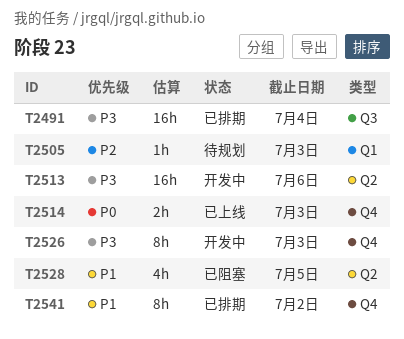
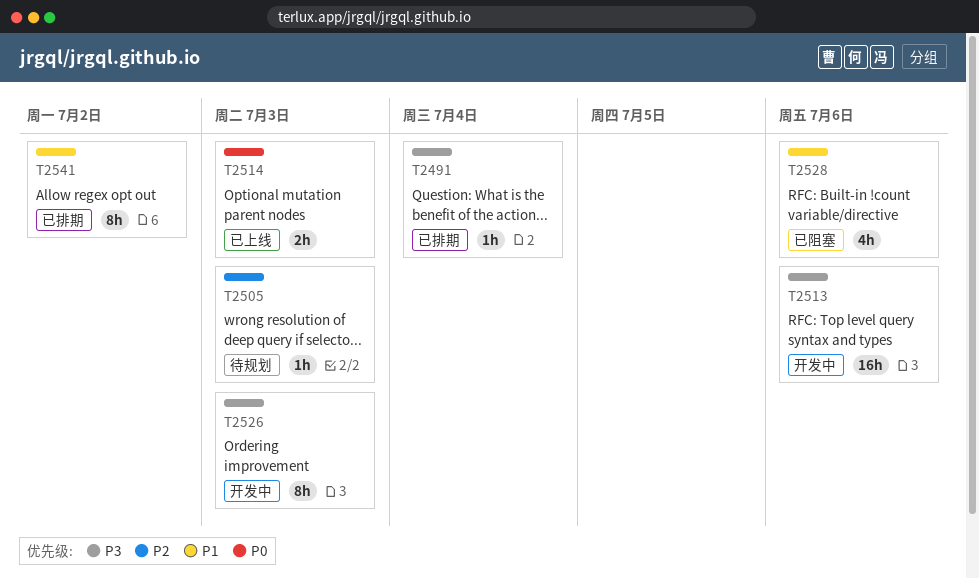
T2491, estimate: 16h -> 1h
T2528, due: Jul 5 -> Jul 6

